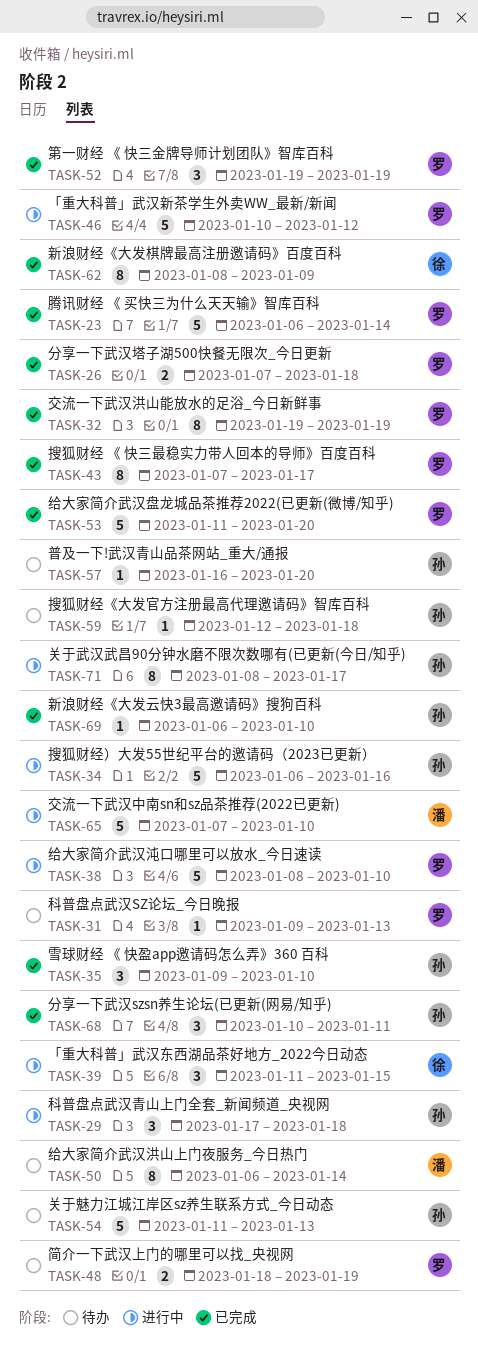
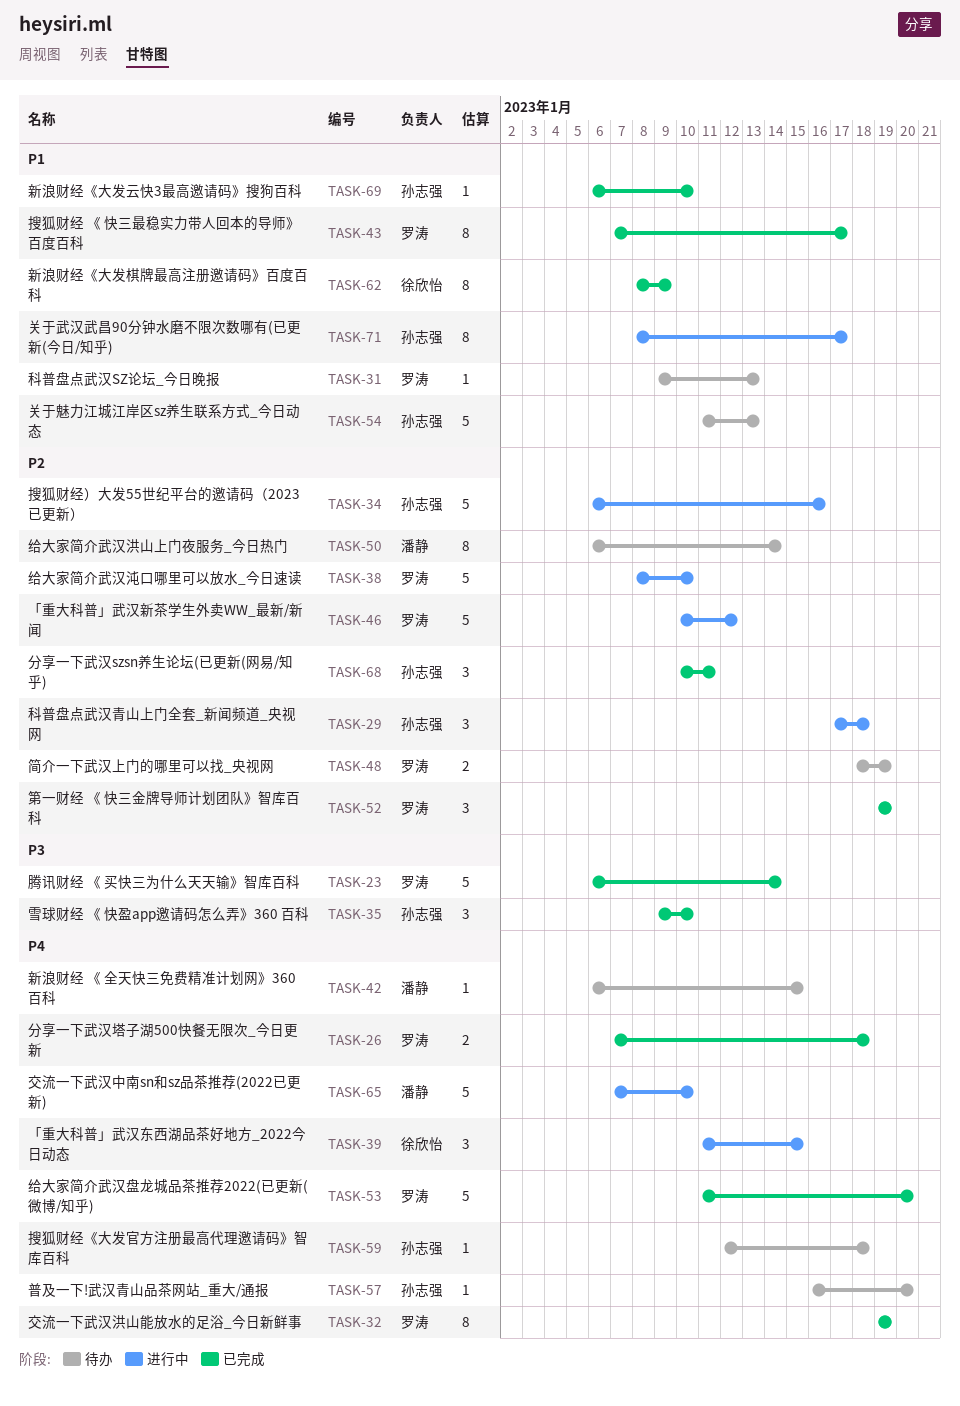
TASK-42: none -> present

